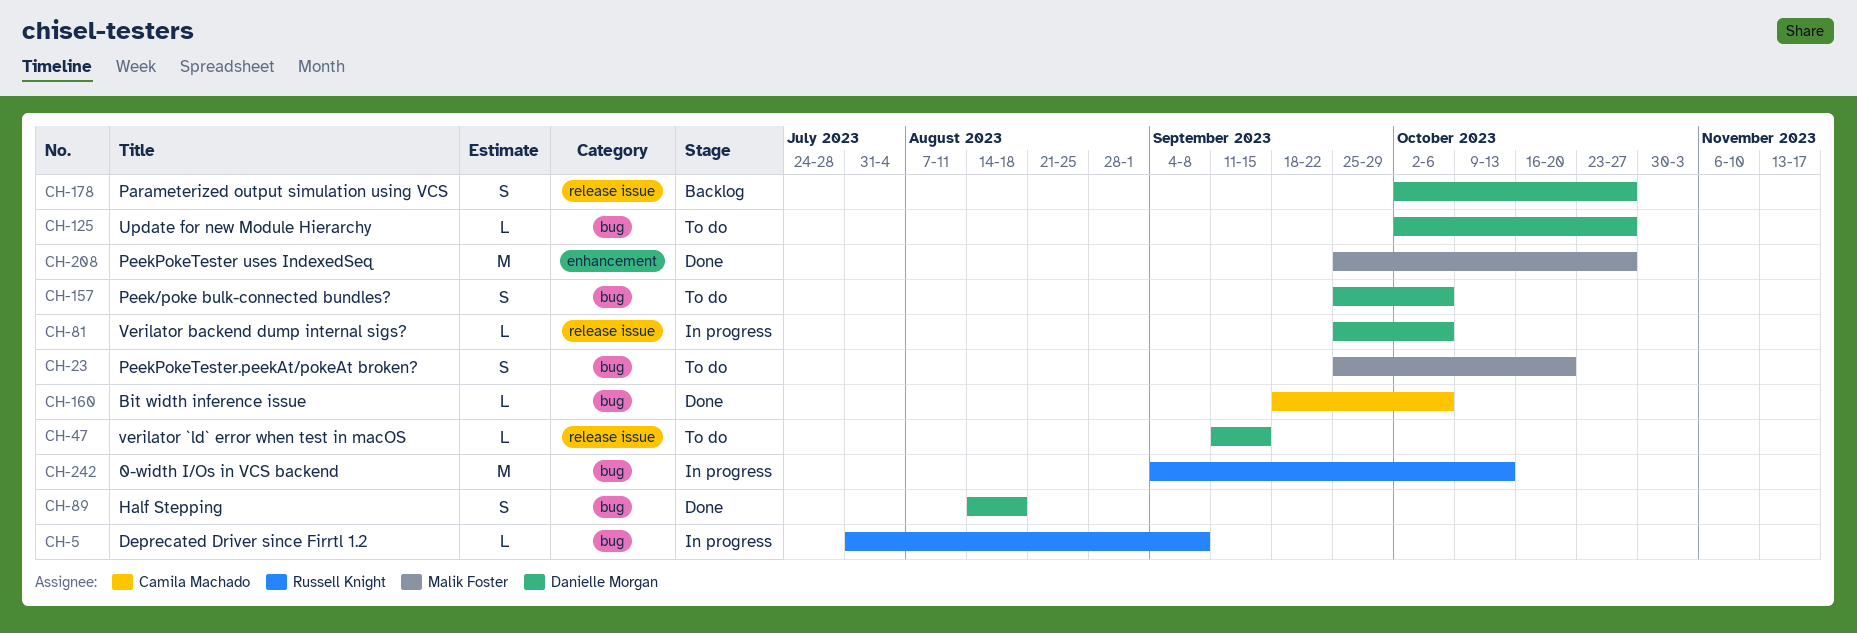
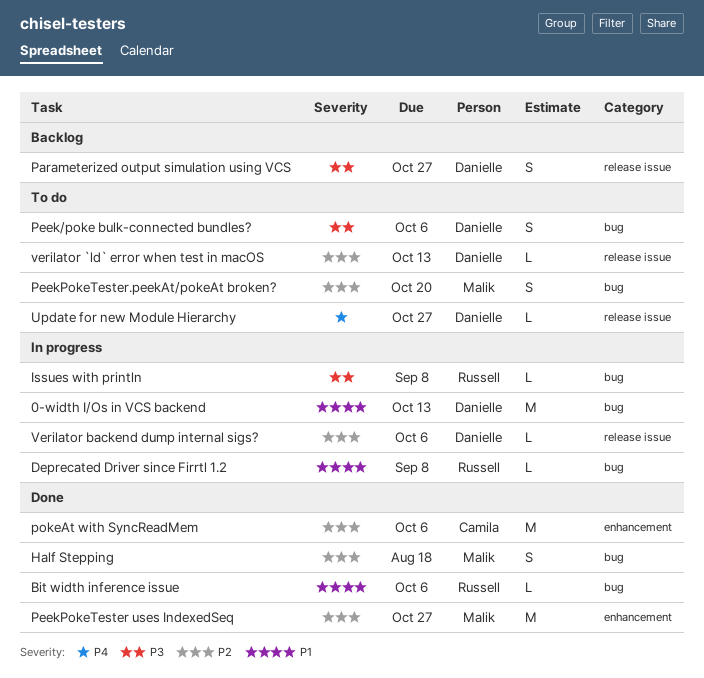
0-width I/Os in VCS backend, owner: Russell Knight -> Danielle Morgan
Bit width inference issue, owner: Camila Machado -> Russell Knight
Half Stepping, owner: Danielle Morgan -> Malik Foster
Issues with println: none -> present
pokeAt with SyncReadMem: none -> present
Update for new Module Hierarchy, label: bug -> release issue
verilator `ld` error when test in macOS, due: Sep 15 -> Oct 13

